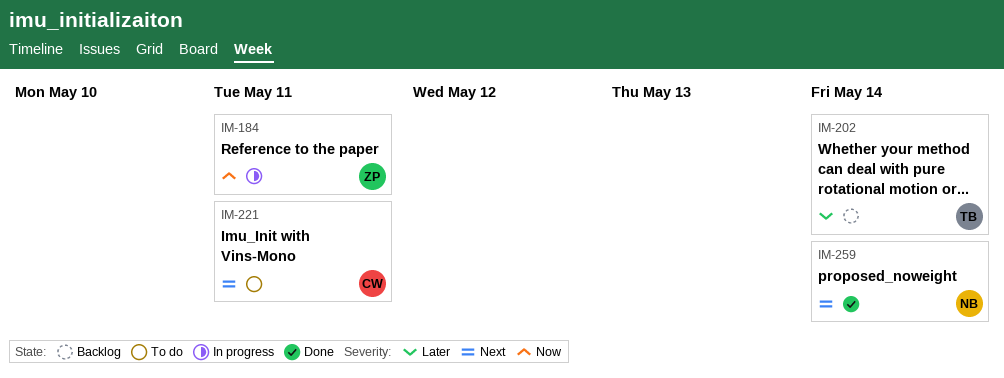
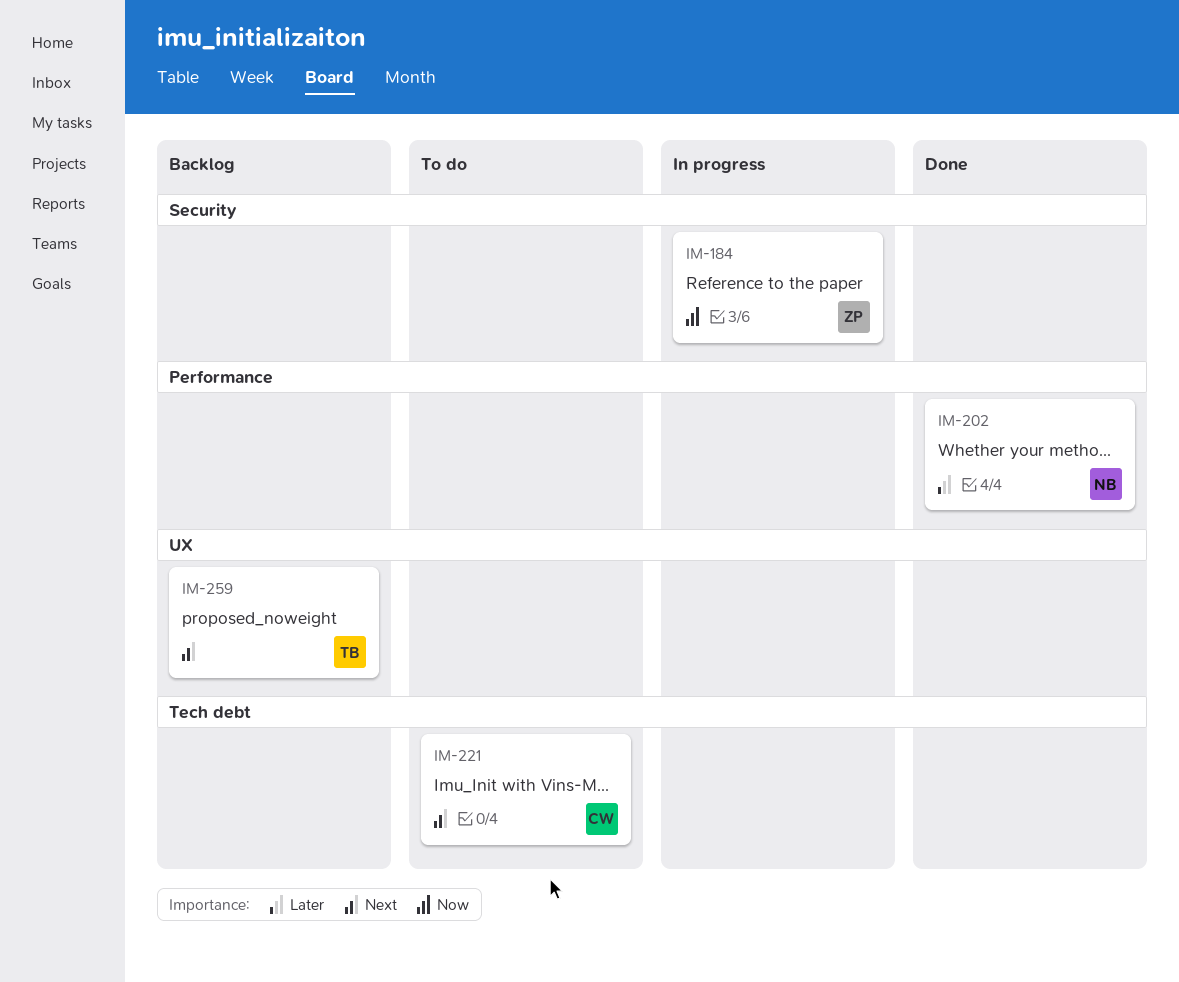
IM-202, status: Backlog -> Done
IM-202, owner: TB -> NB
IM-259, status: Done -> Backlog
IM-259, owner: NB -> TB

